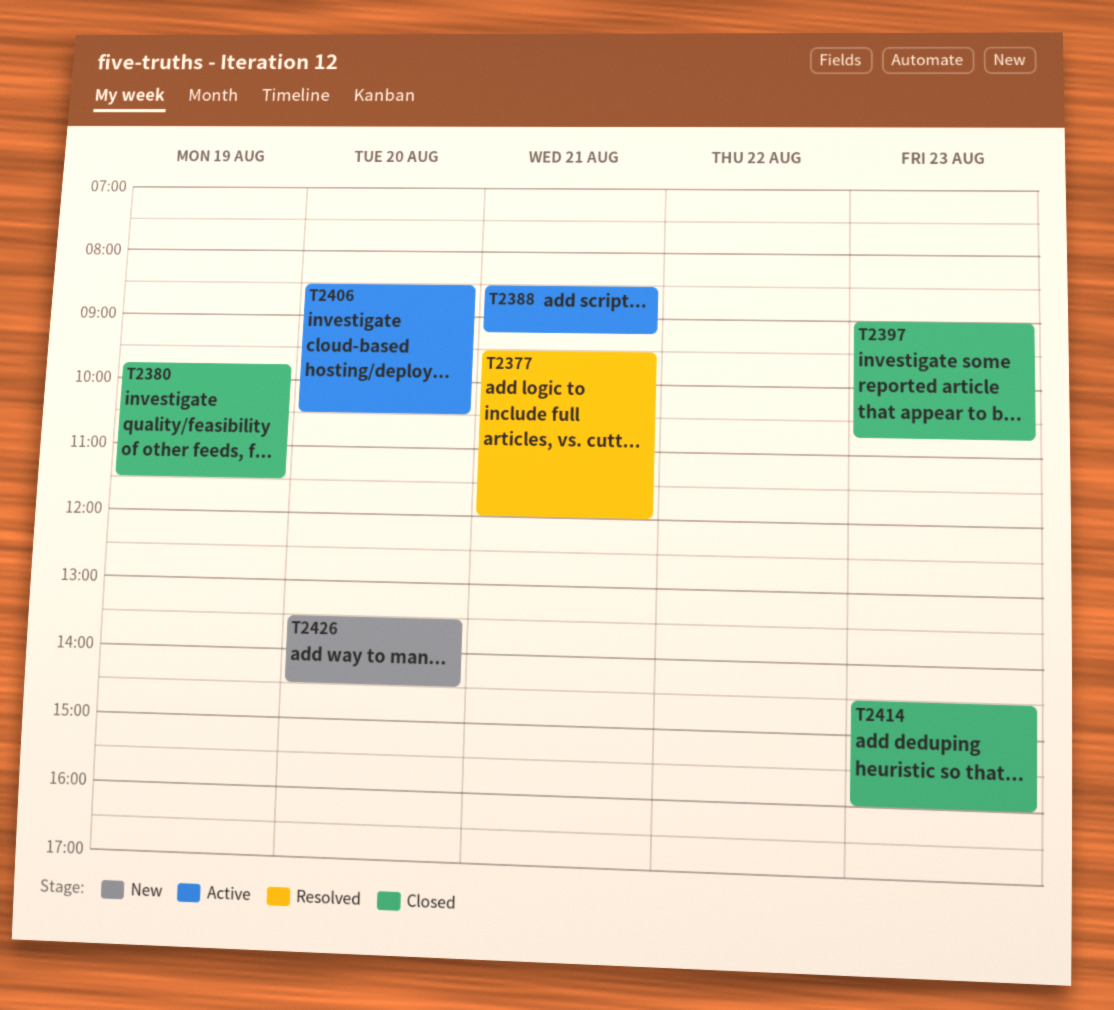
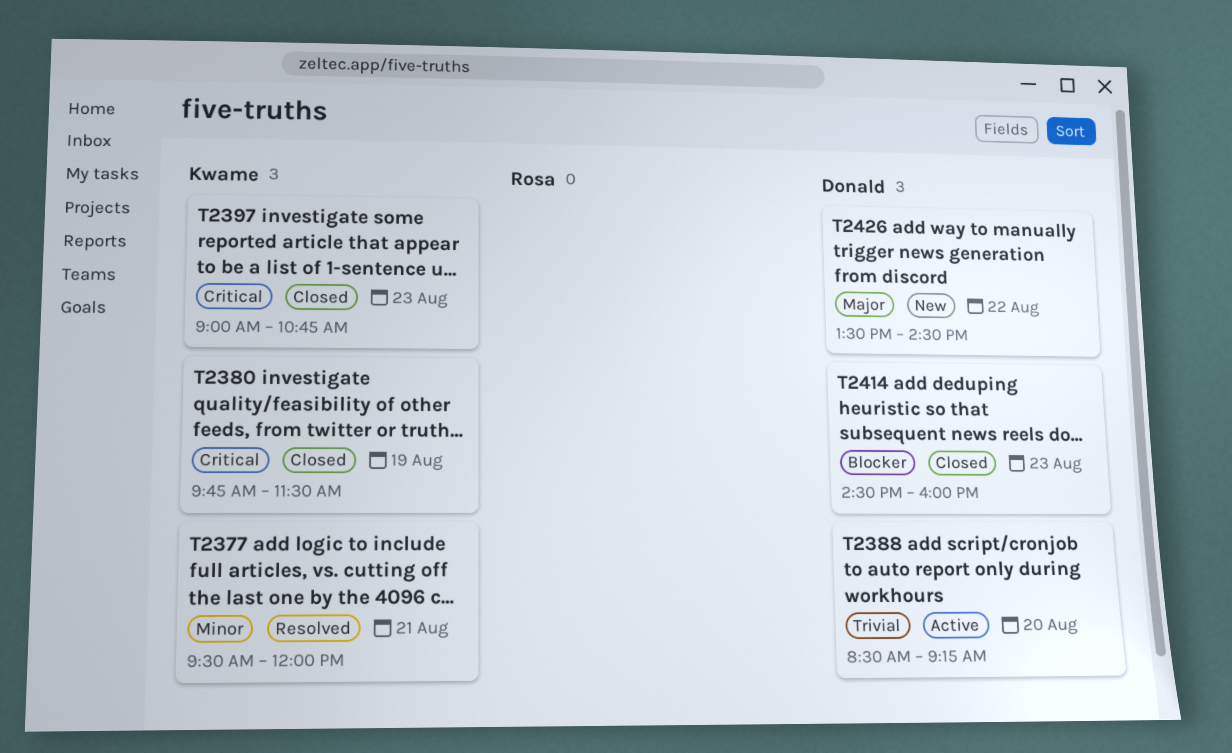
T2388, day: Aug 21 -> Aug 20
T2406: present -> none
T2426, day: Aug 20 -> Aug 22

